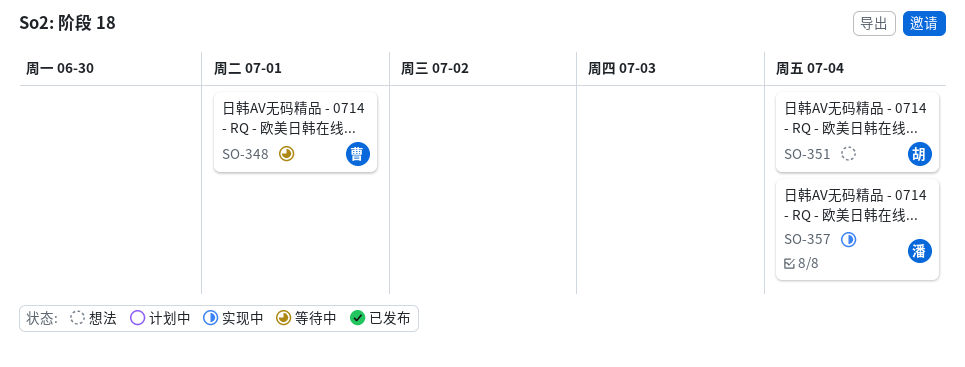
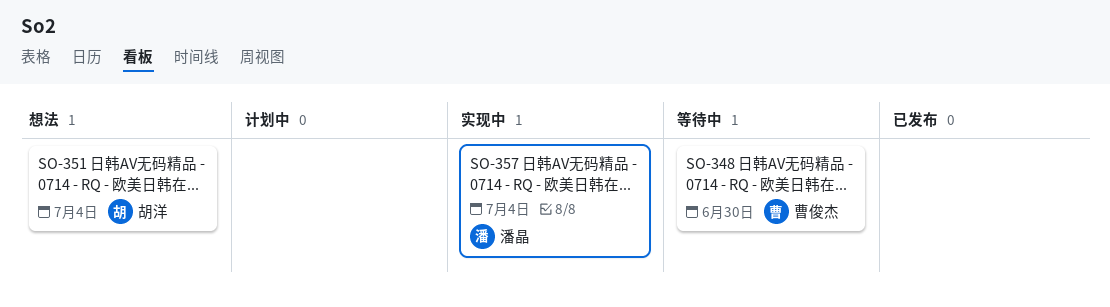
SO-348, due: Jul 1 -> Jun 30

